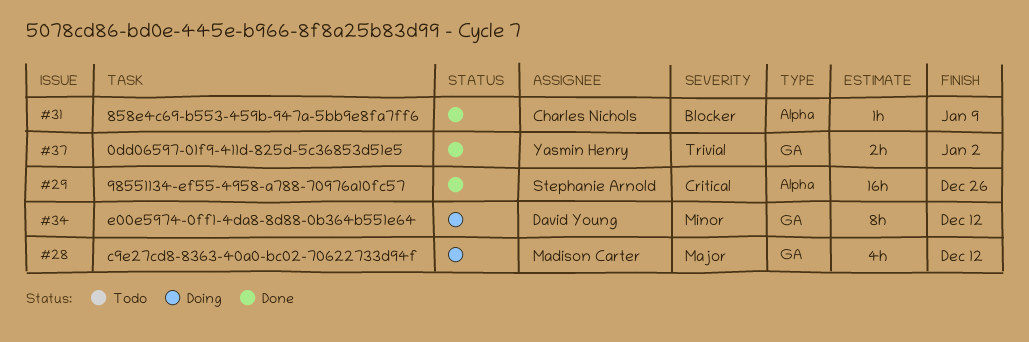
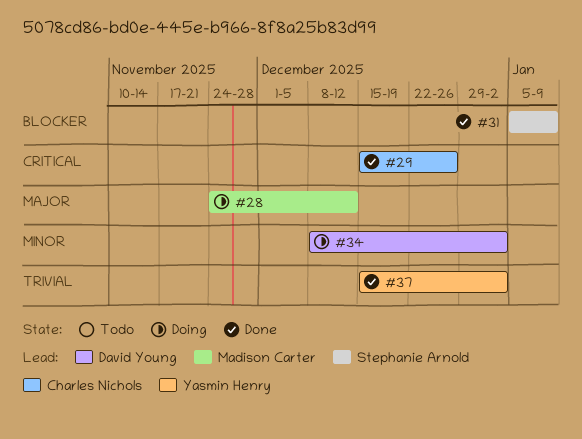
#29, owner: Stephanie Arnold -> Charles Nichols
#31, owner: Charles Nichols -> Stephanie Arnold
#34, due: Dec 12 -> Jan 2

